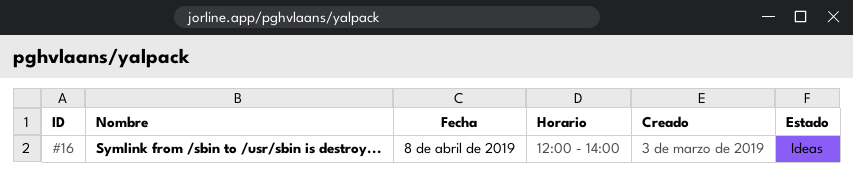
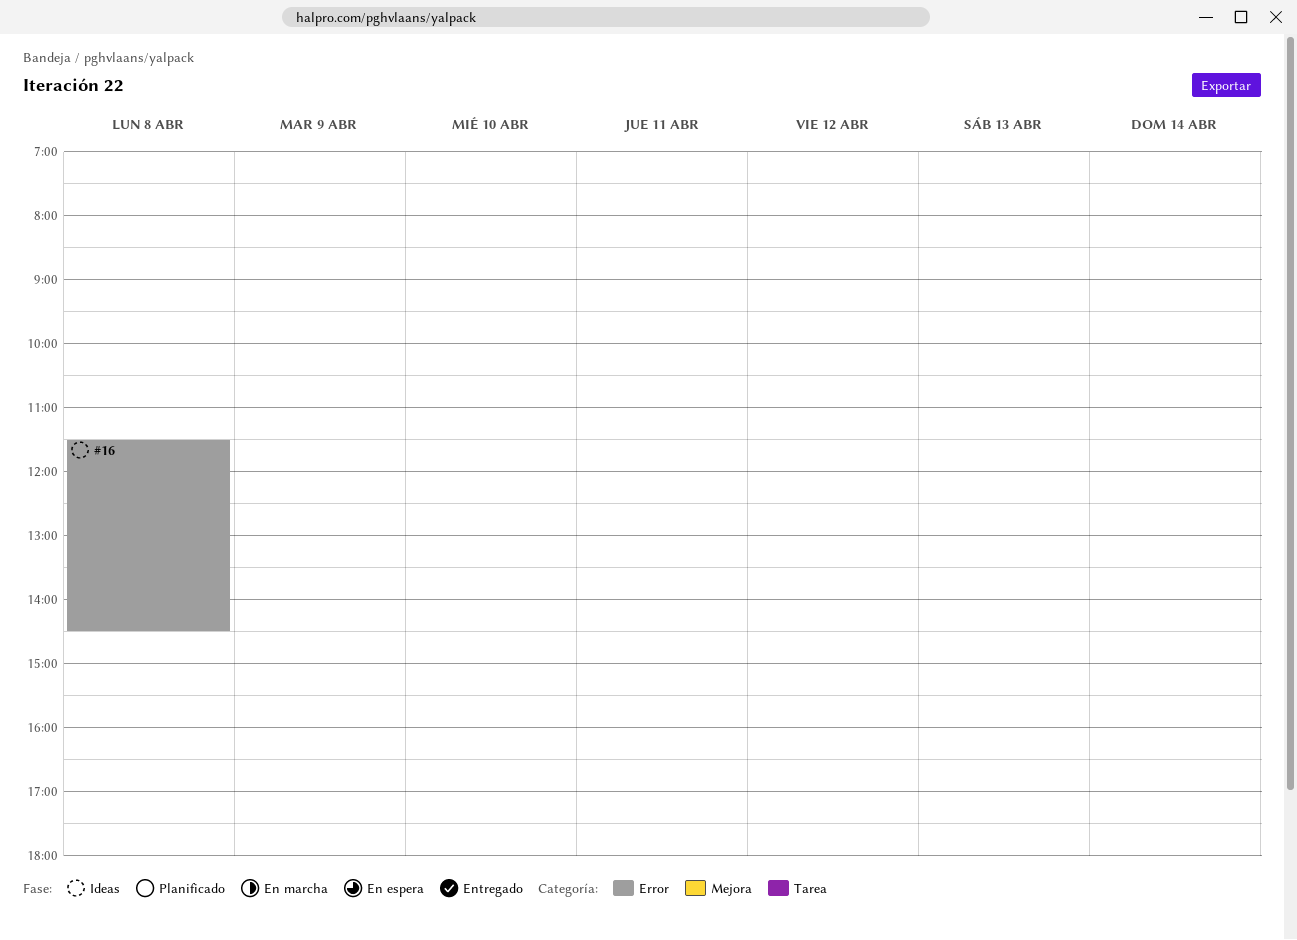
#16, begins: 12:00 -> 11:30
#16, ends: 14:00 -> 14:30

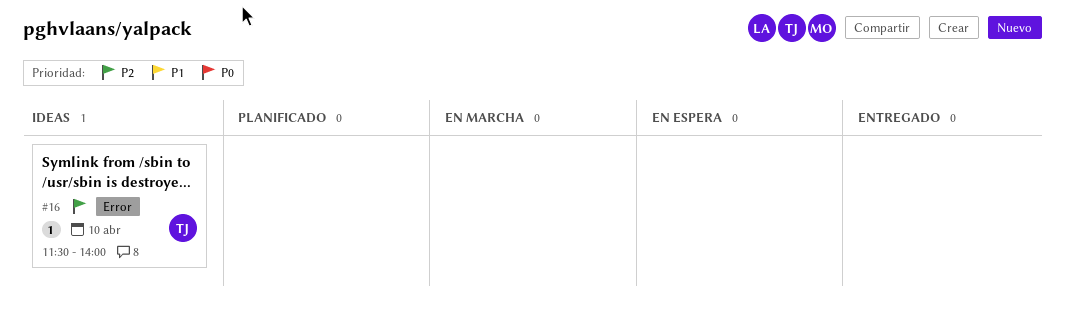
#16, day: Apr 8 -> Apr 10
#16, ends: 14:30 -> 14:00

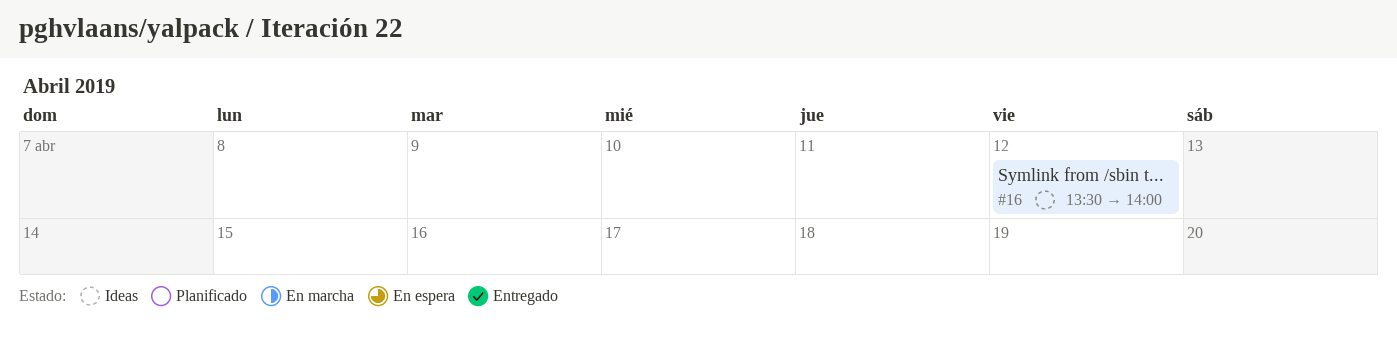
#16, day: Apr 10 -> Apr 12
#16, begins: 11:30 -> 13:30

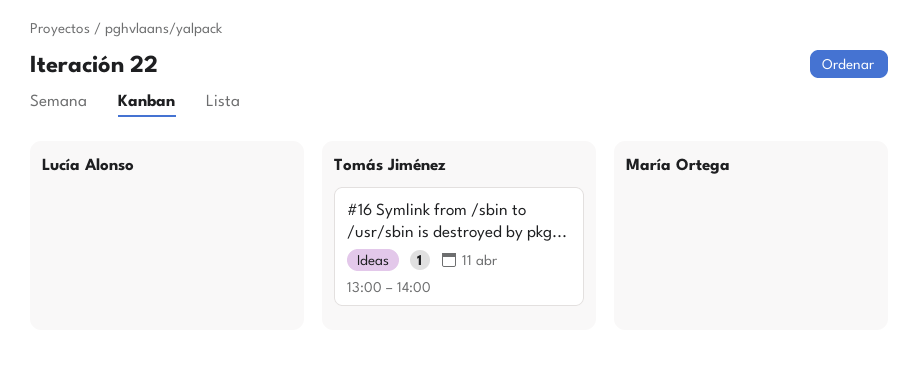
#16, day: Apr 12 -> Apr 11
#16, begins: 13:30 -> 13:00

